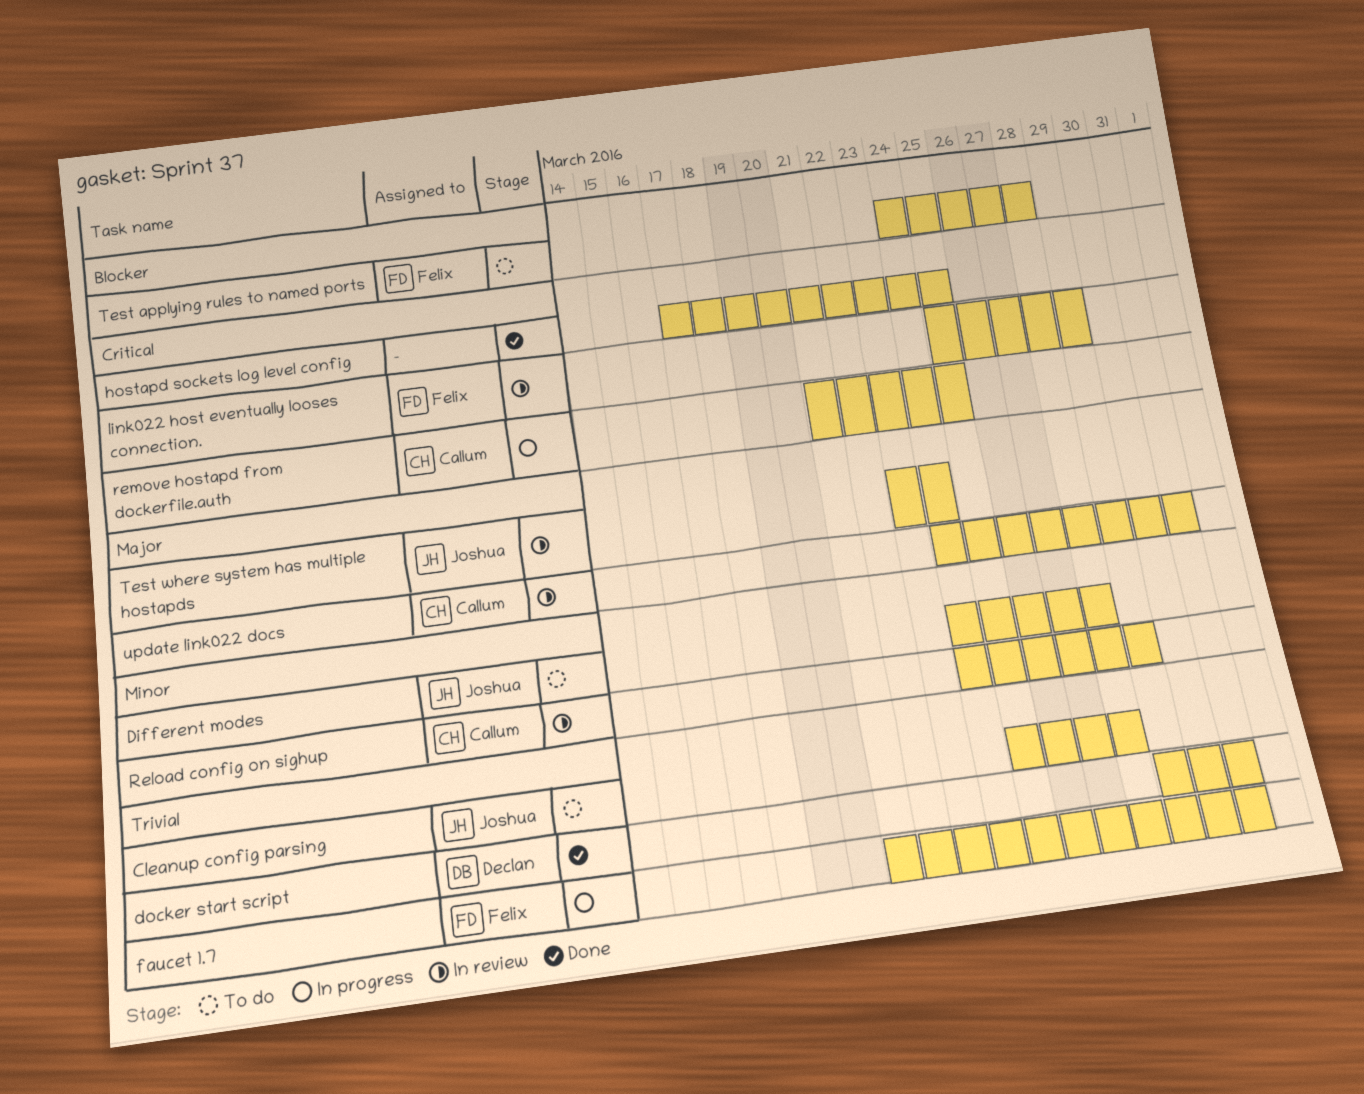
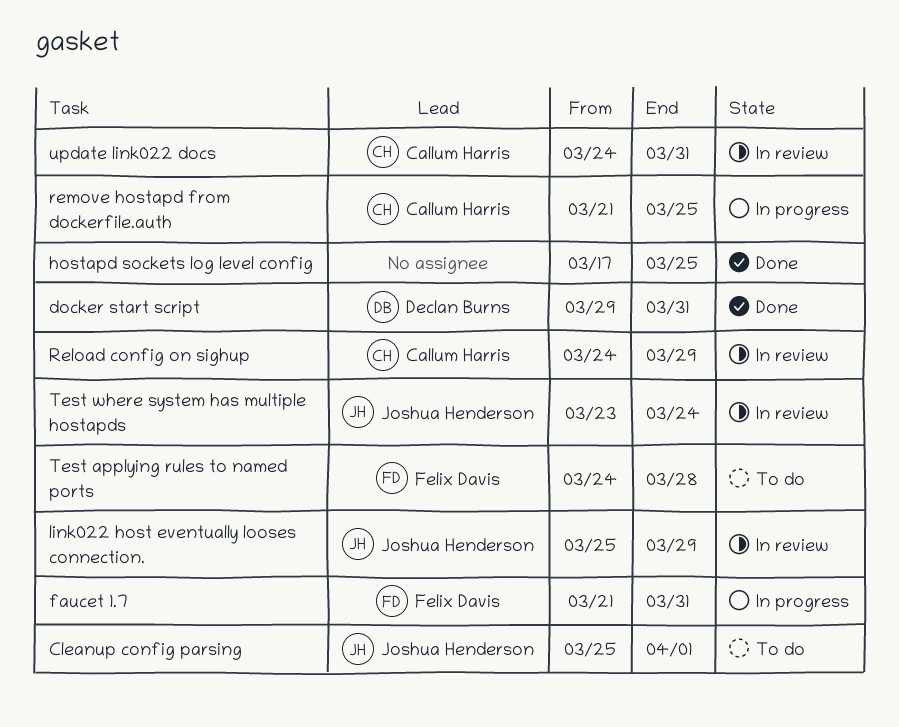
Cleanup config parsing, due: Mar 28 -> Apr 1
Different modes: present -> none
link022 host eventually looses connection., owner: Felix Davis -> Joshua Henderson

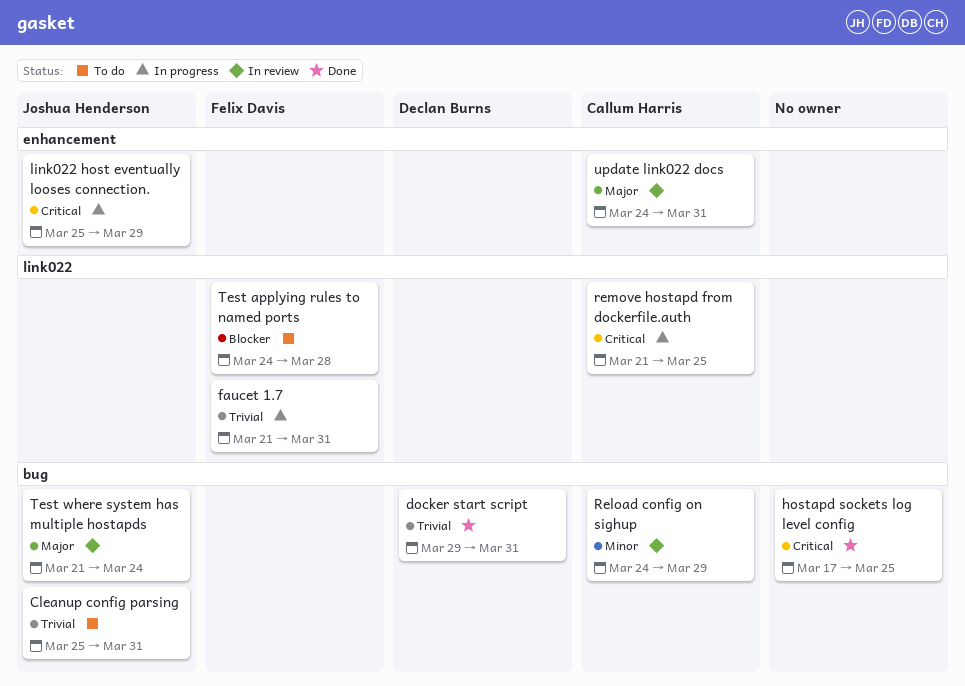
Cleanup config parsing, due: Apr 1 -> Mar 31
link022 host eventually looses connection., status: In review -> In progress
Test where system has multiple hostapds, start: Mar 23 -> Mar 21

